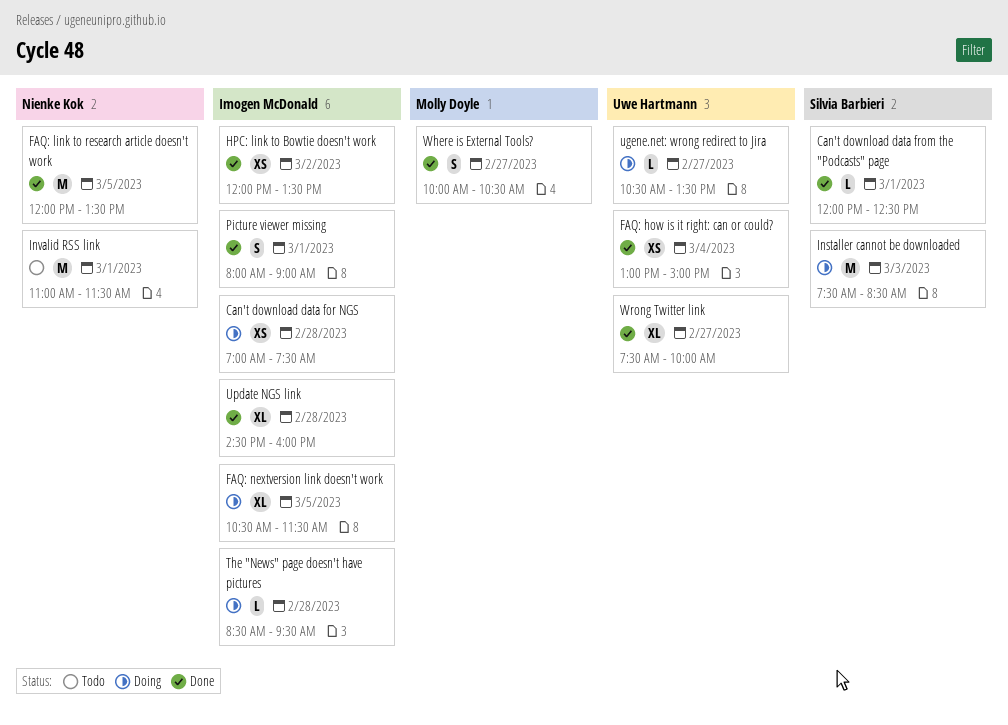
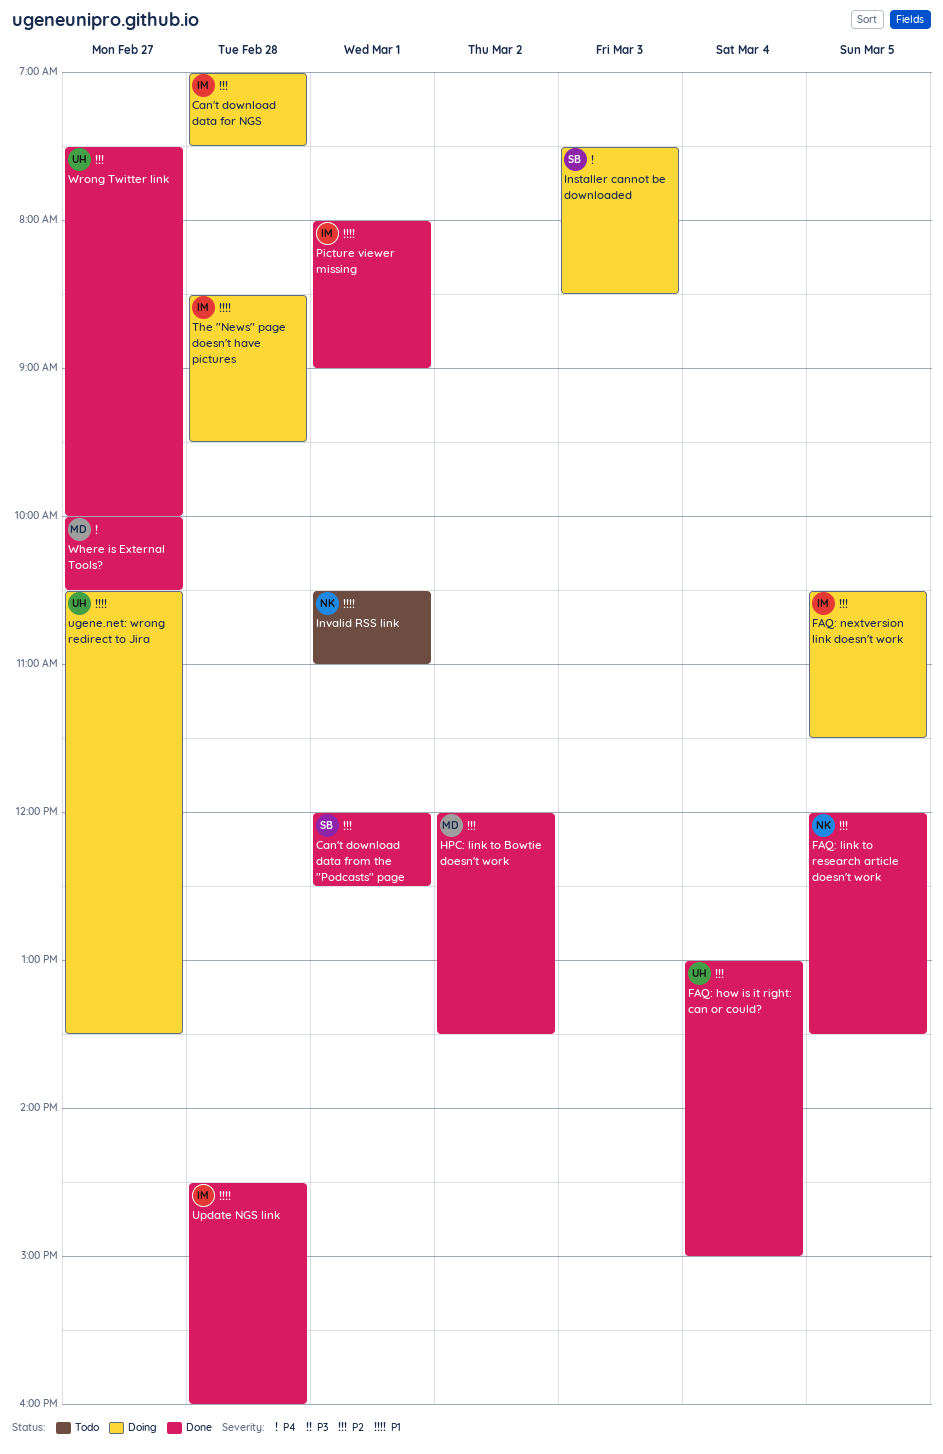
HPC: link to Bowtie doesn't work, owner: Imogen McDonald -> Molly Doyle
Invalid RSS link, begins: 11:00 -> 10:30
Invalid RSS link, ends: 11:30 -> 11:00

